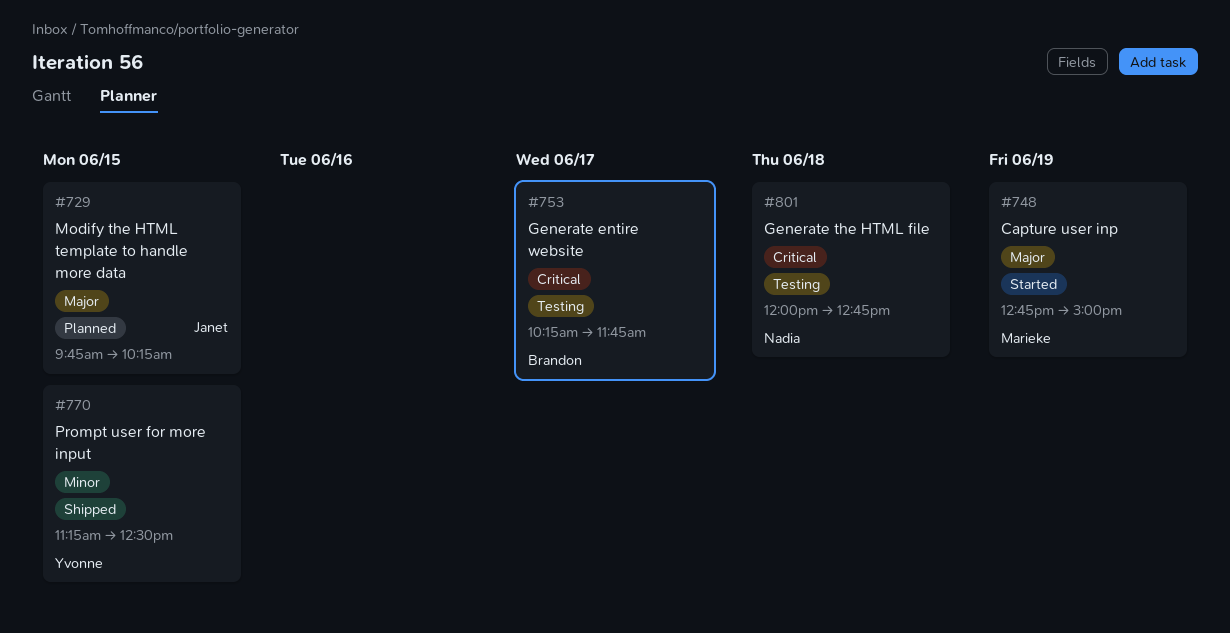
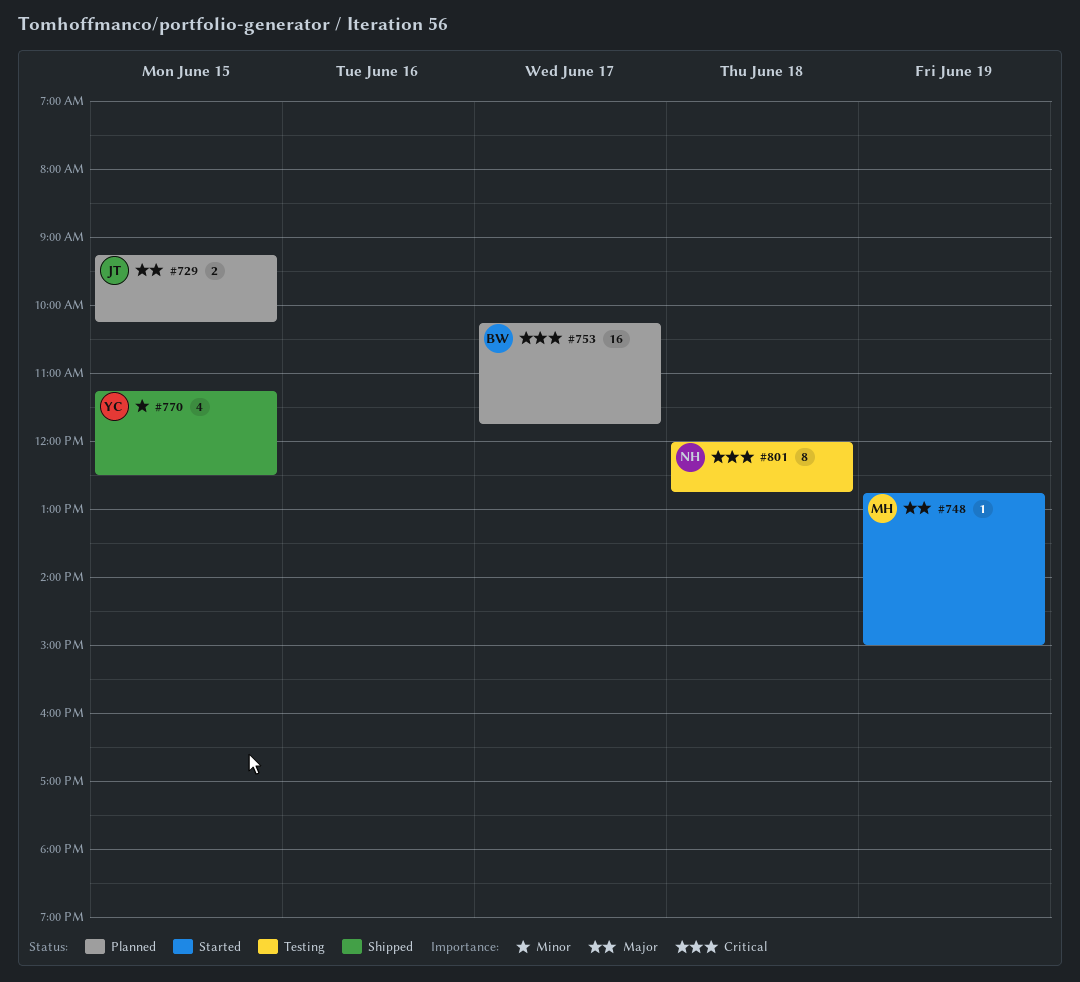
#729, begins: 09:45 -> 09:15
#753, status: Testing -> Planned

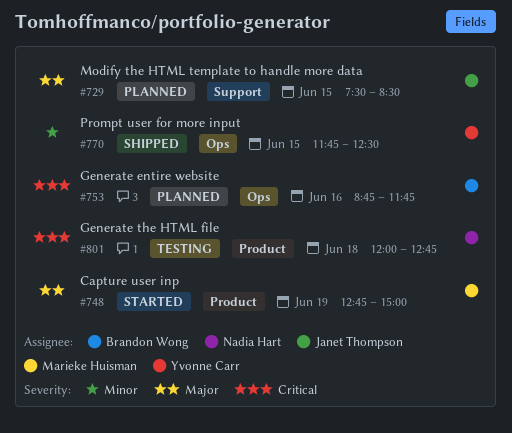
#729, begins: 09:15 -> 07:30
#729, ends: 10:15 -> 08:30
#753, day: Jun 17 -> Jun 16
#753, begins: 10:15 -> 08:45
#770, begins: 11:15 -> 11:45

